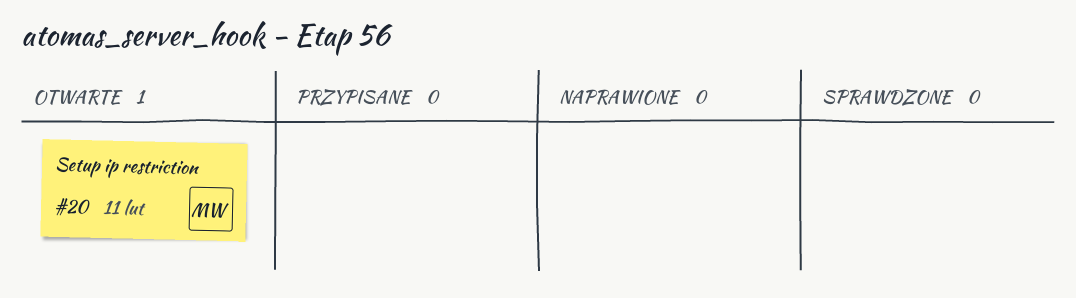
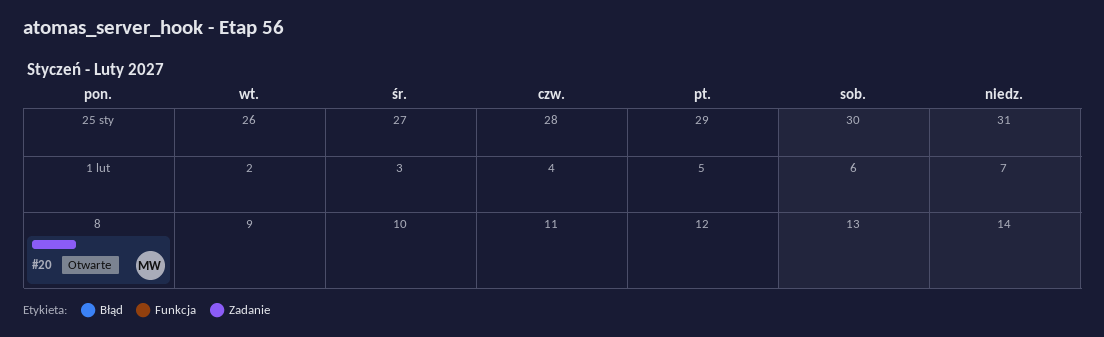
#20, due: Feb 11 -> Feb 8

